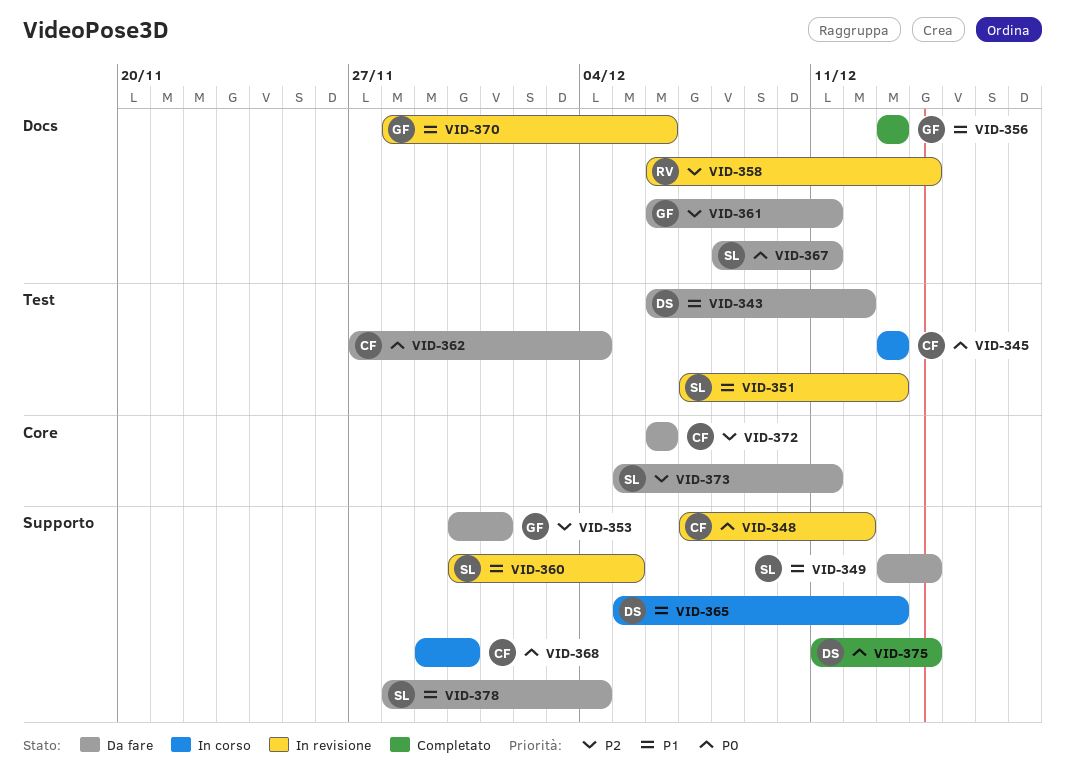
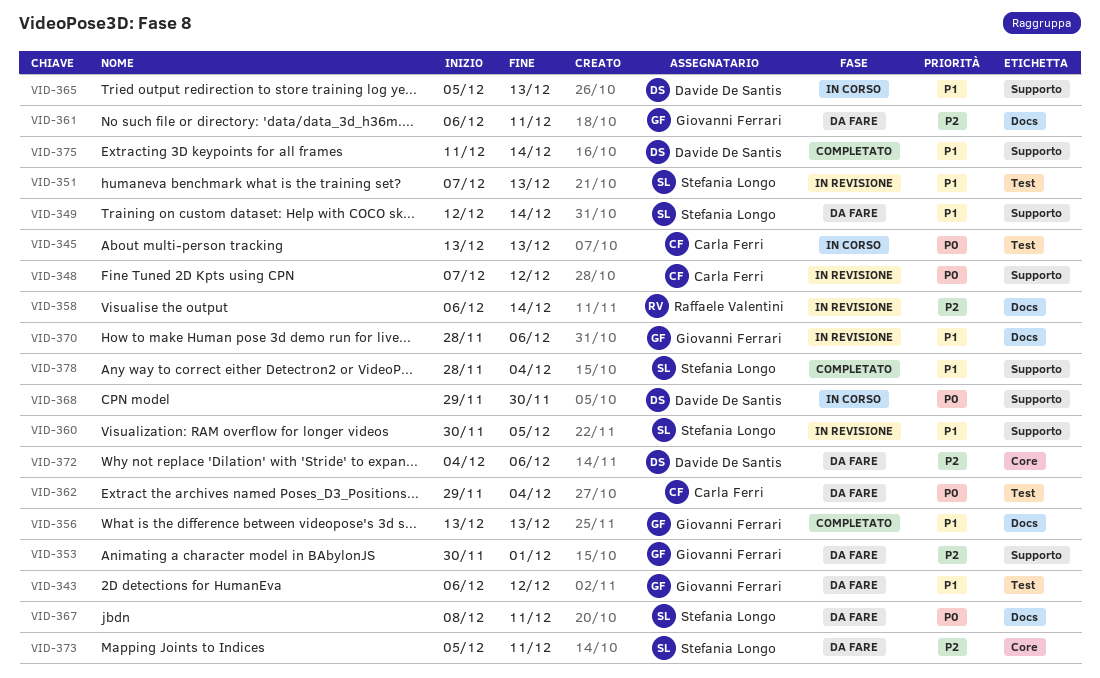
VID-343, owner: Davide De Santis -> Giovanni Ferrari
VID-349, start: Dec 13 -> Dec 12
VID-362, start: Nov 27 -> Nov 29
VID-368, owner: Carla Ferri -> Davide De Santis
VID-372, owner: Carla Ferri -> Davide De Santis
VID-372, start: Dec 6 -> Dec 4
VID-375, priority: P0 -> P1
VID-378, status: Da fare -> Completato

